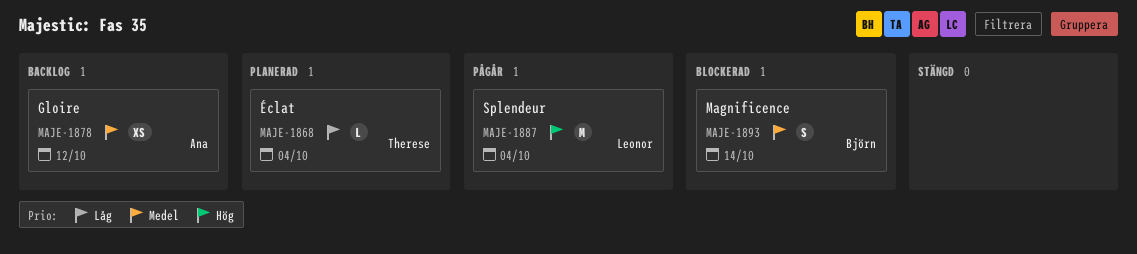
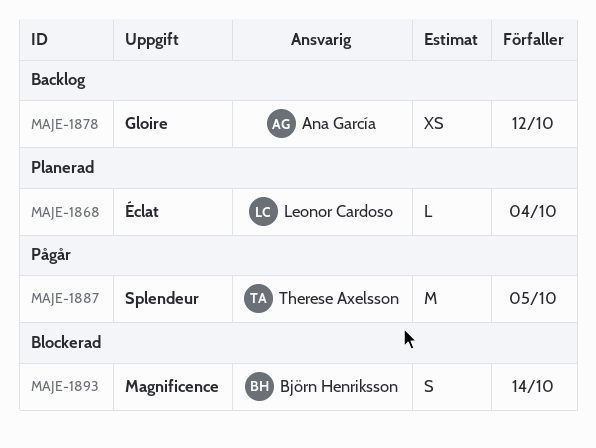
MAJE-1868, owner: Therese Axelsson -> Leonor Cardoso
MAJE-1887, owner: Leonor Cardoso -> Therese Axelsson
MAJE-1887, due: Oct 4 -> Oct 5

